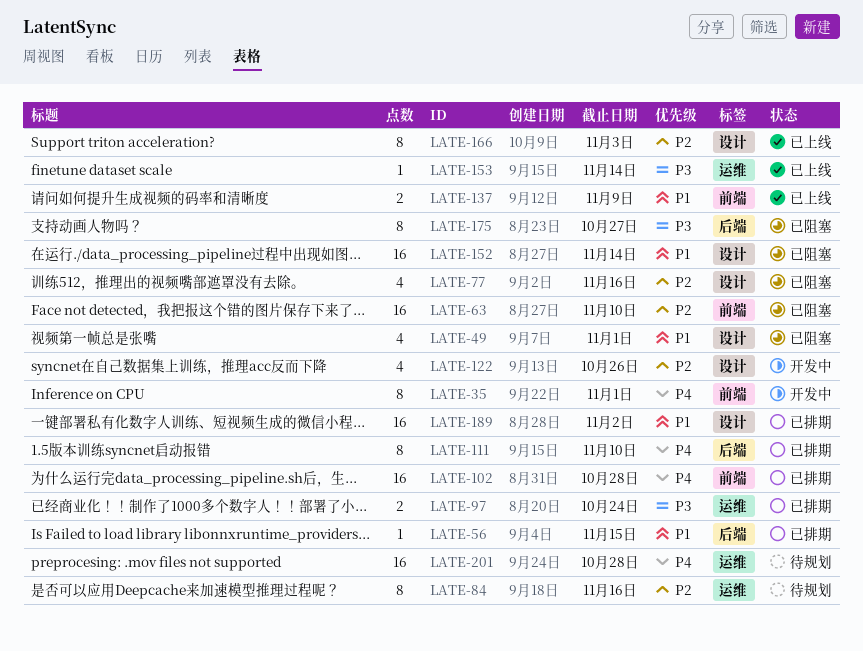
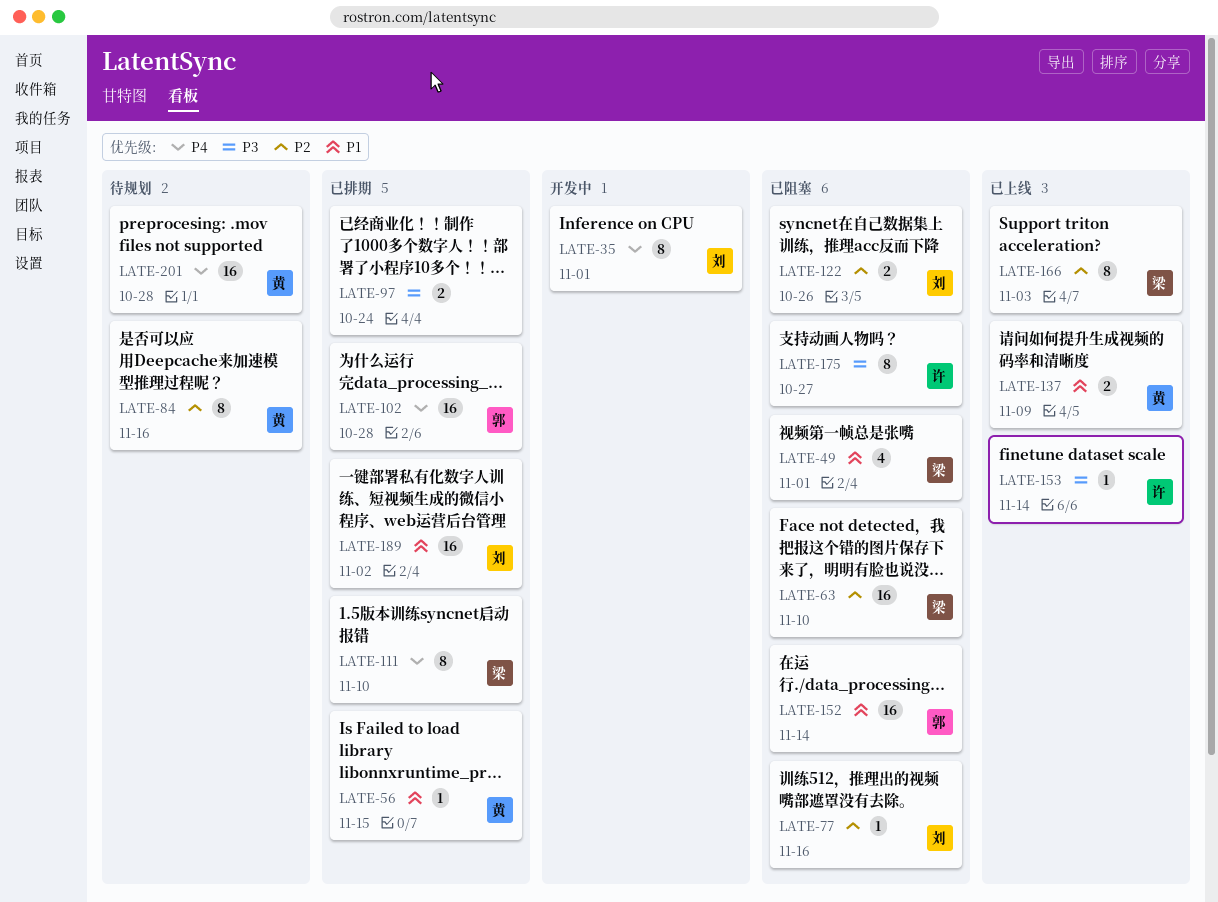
LATE-77, estimate: 4 -> 1
LATE-122, status: 开发中 -> 已阻塞
LATE-122, estimate: 4 -> 2

